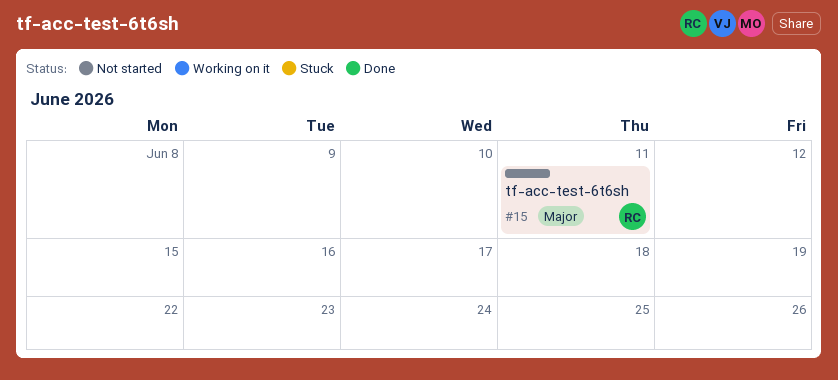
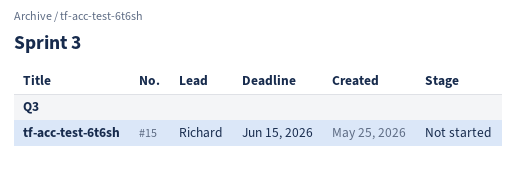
#15, due: Jun 11 -> Jun 15

